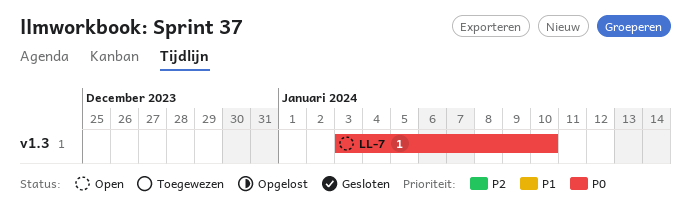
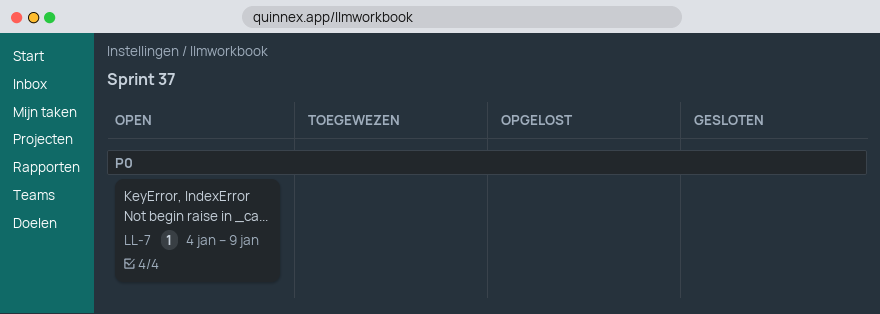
LL-7, start: Jan 3 -> Jan 4
LL-7, due: Jan 10 -> Jan 9

